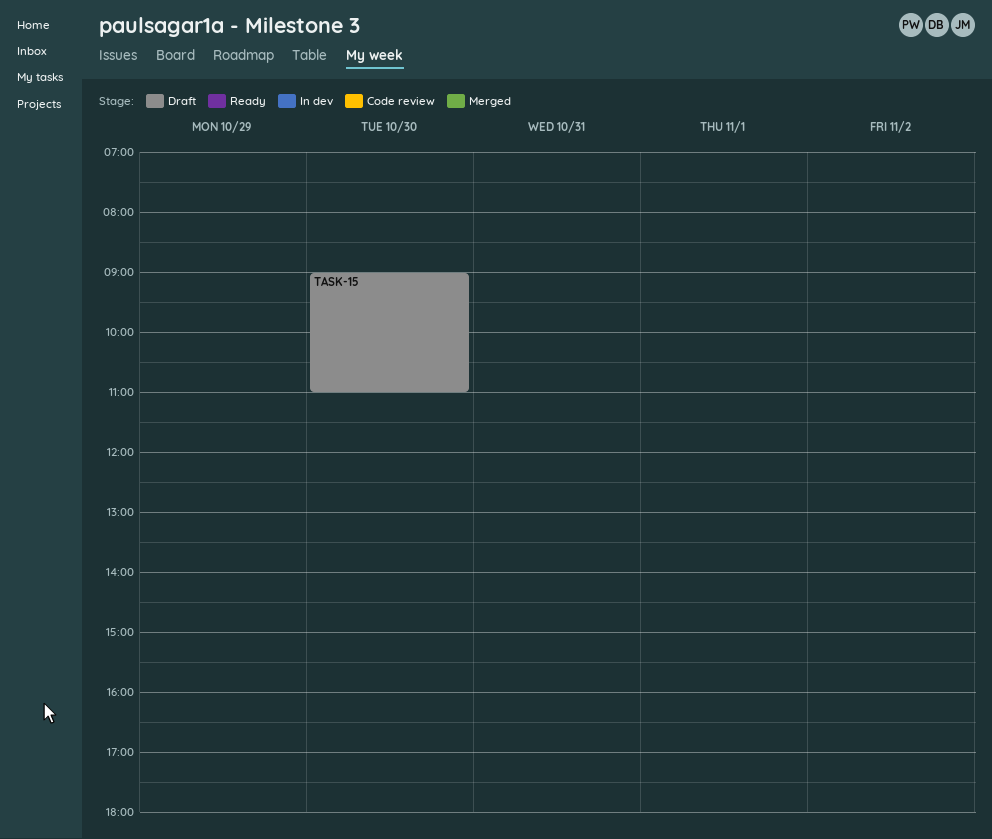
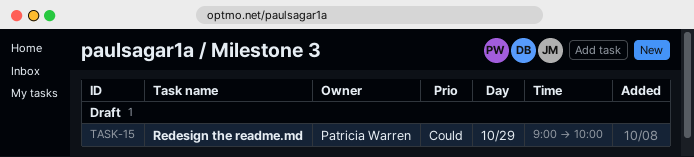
TASK-15, day: Oct 30 -> Oct 29
TASK-15, ends: 11:00 -> 10:00

